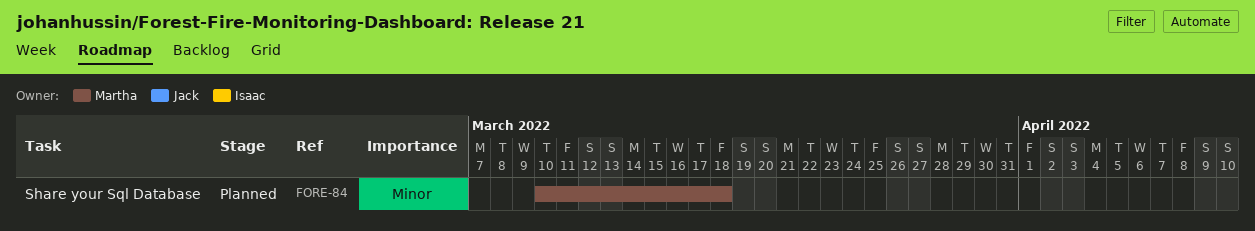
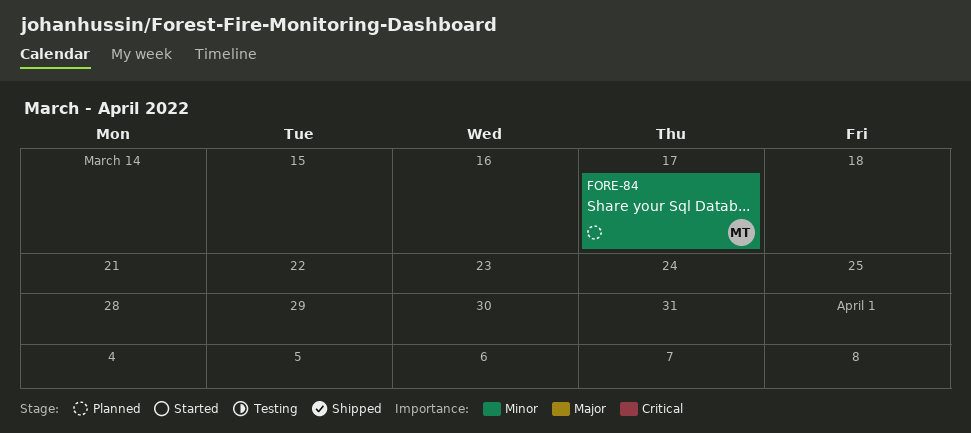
FORE-84, due: Mar 18 -> Mar 17

